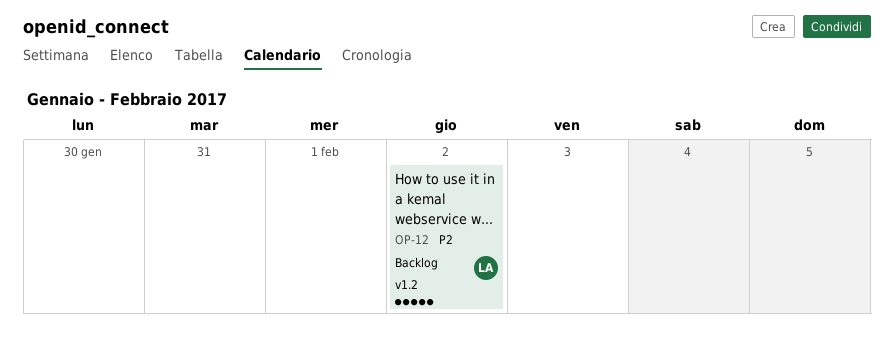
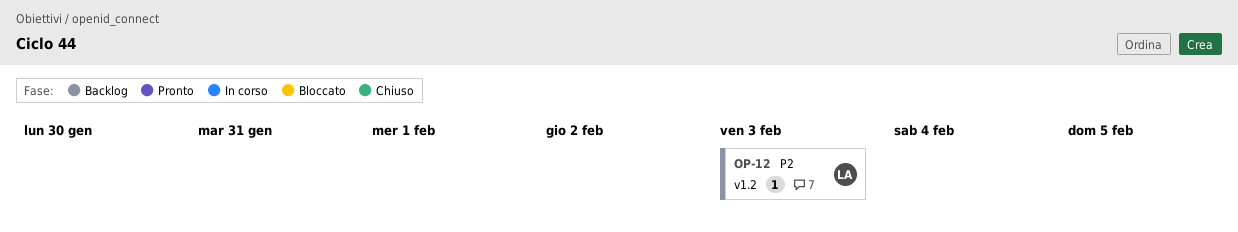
OP-12, estimate: 5 -> 1
OP-12, due: Feb 2 -> Feb 3

